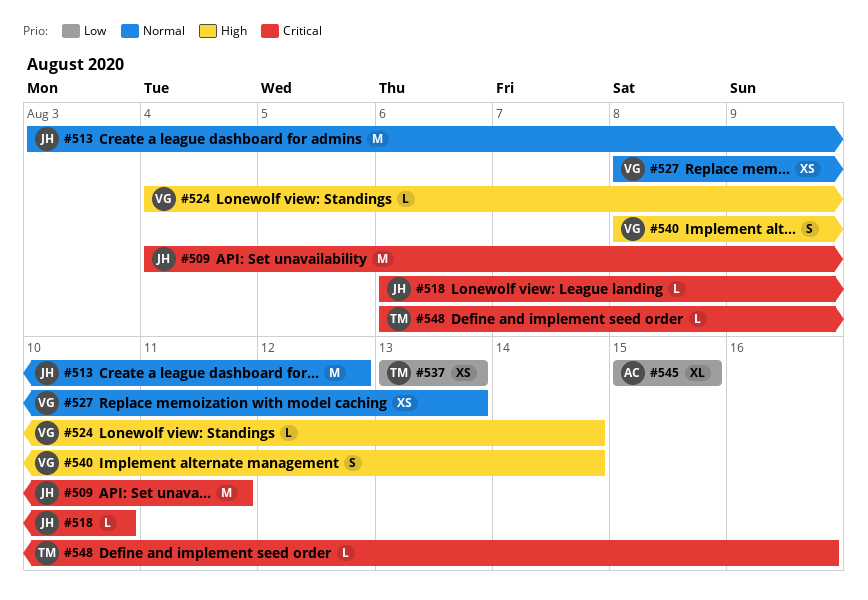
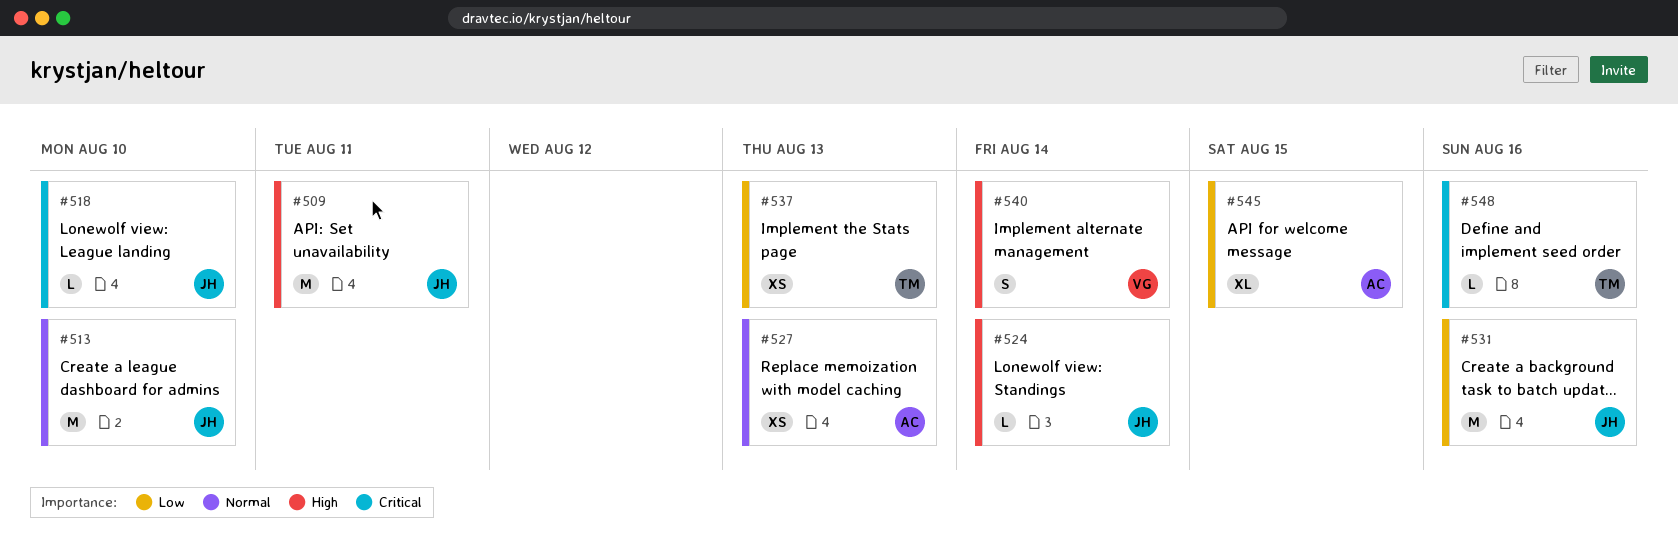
#509, priority: Critical -> High
#513, due: Aug 12 -> Aug 10
#524, owner: VG -> JH
#527, owner: VG -> AC
#531: none -> present

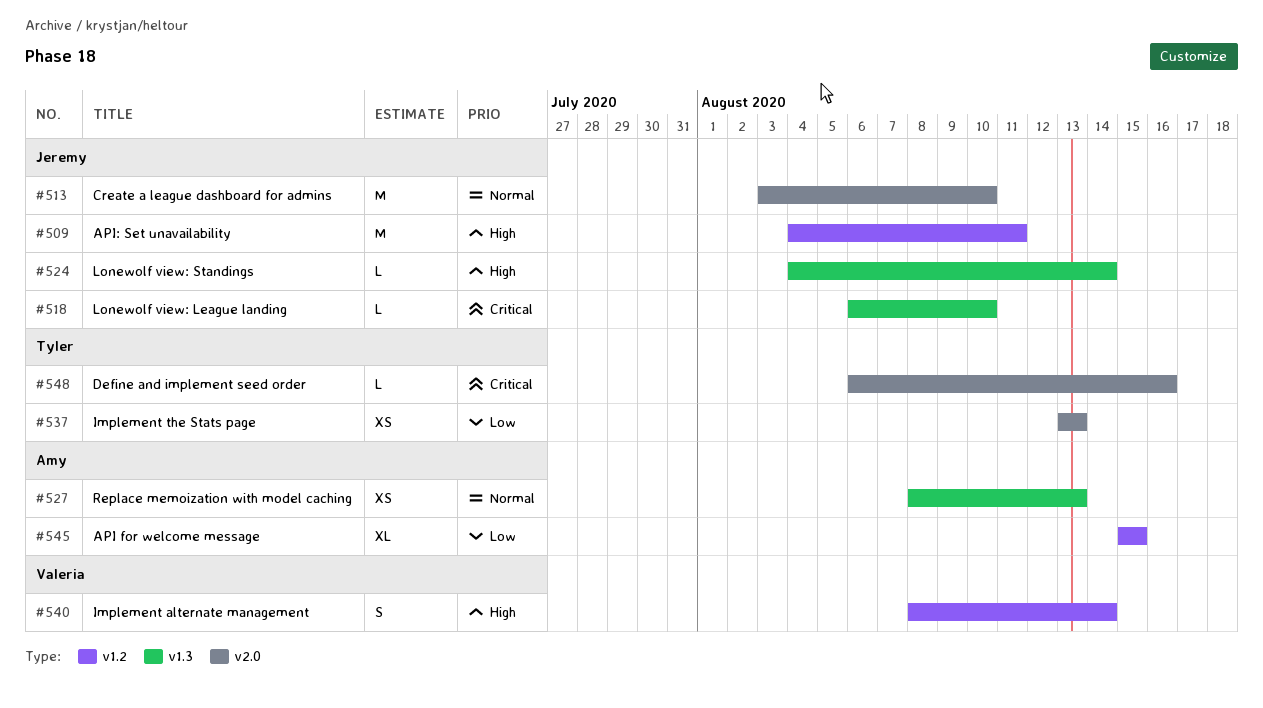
#531: present -> none

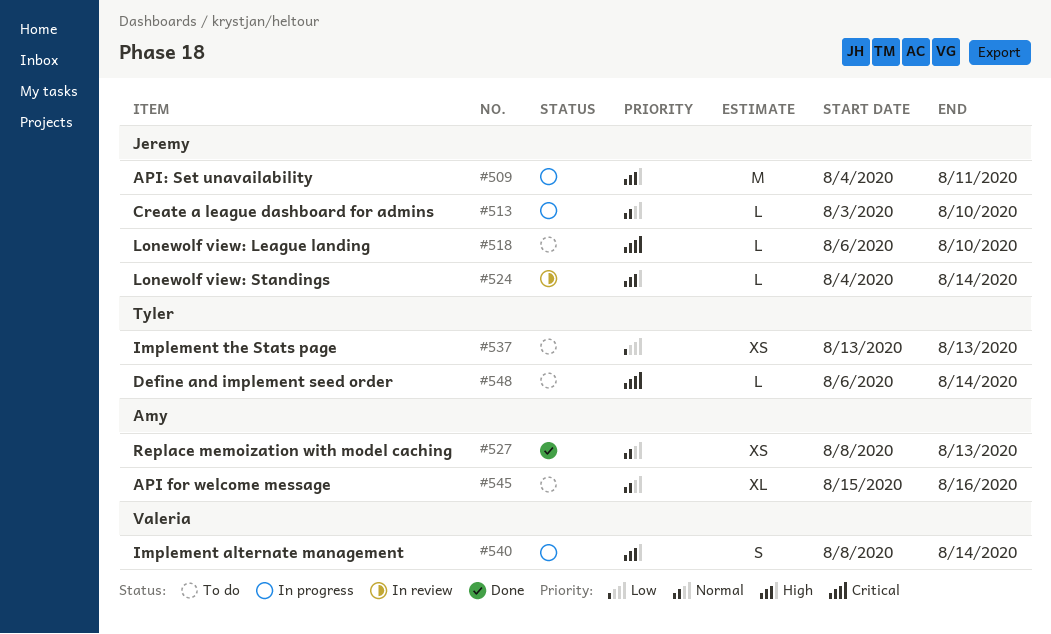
#513, estimate: M -> L
#545, priority: Low -> Normal
#545, due: Aug 15 -> Aug 16
#548, due: Aug 16 -> Aug 14

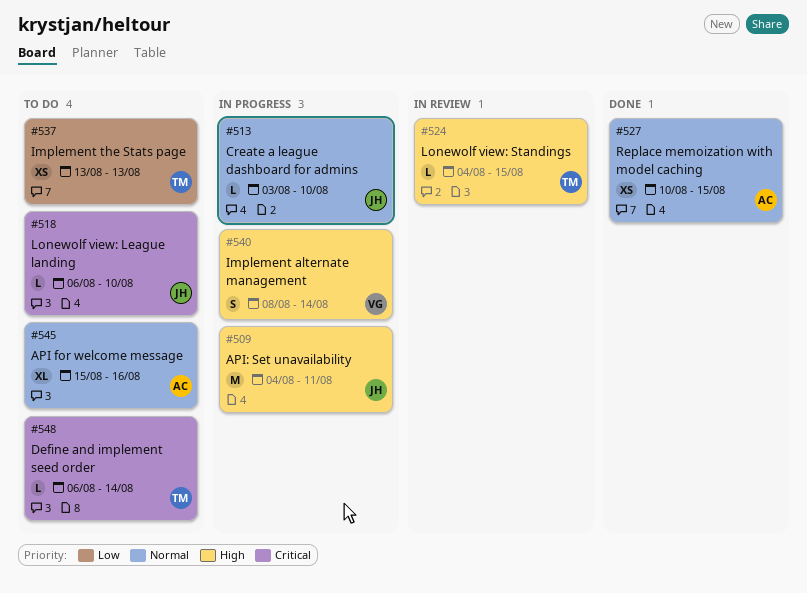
#524, owner: Jeremy -> Tyler
#524, due: Aug 14 -> Aug 15
#527, start: Aug 8 -> Aug 10
#527, due: Aug 13 -> Aug 15

